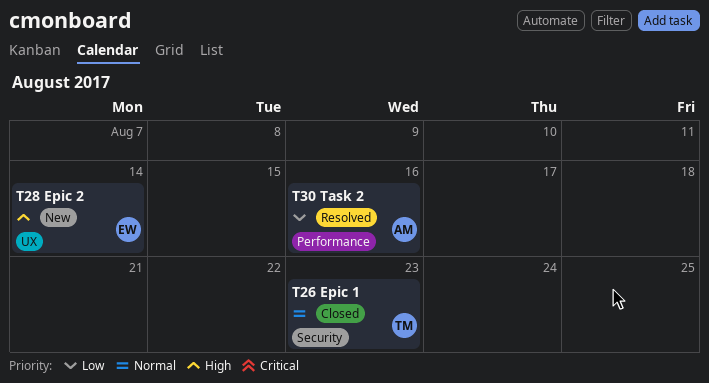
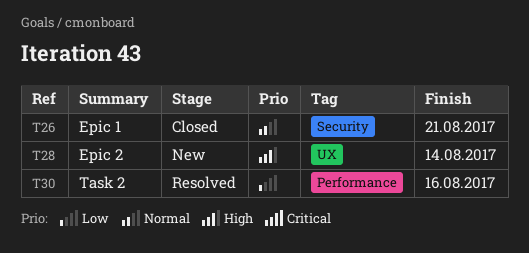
T26, due: Aug 23 -> Aug 21

